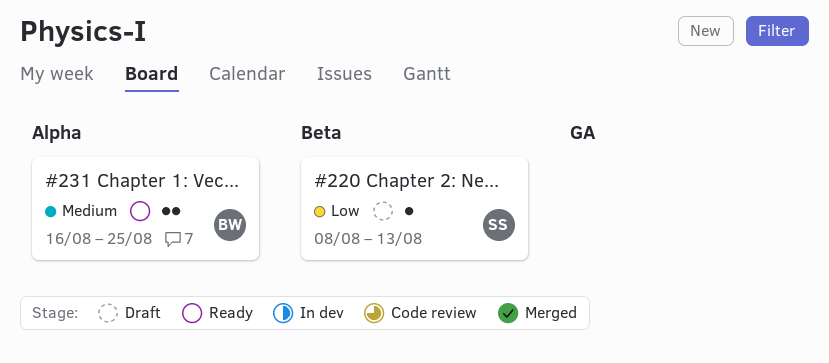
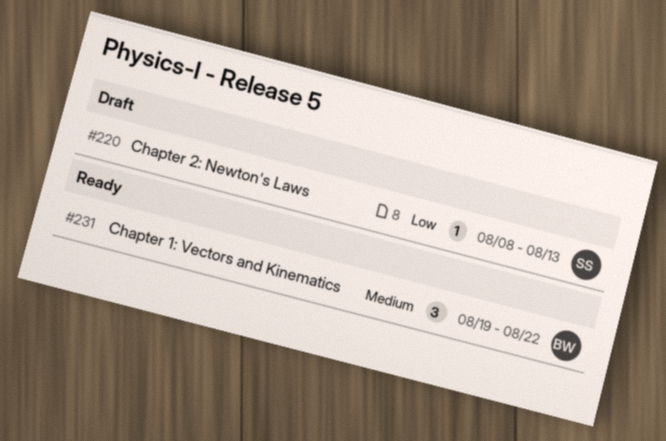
#231, estimate: 2 -> 3
#231, start: Aug 16 -> Aug 19
#231, due: Aug 25 -> Aug 22

